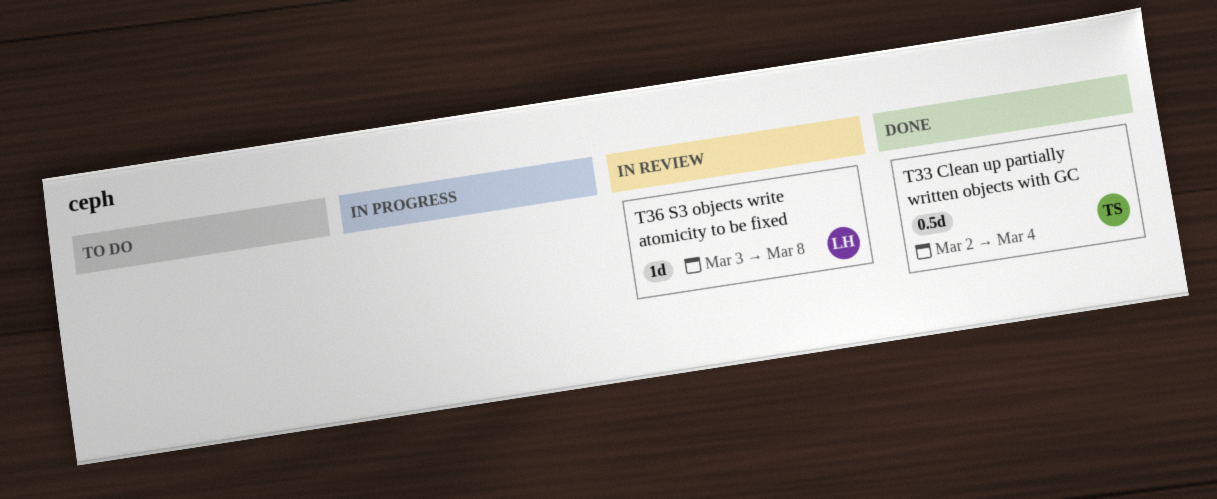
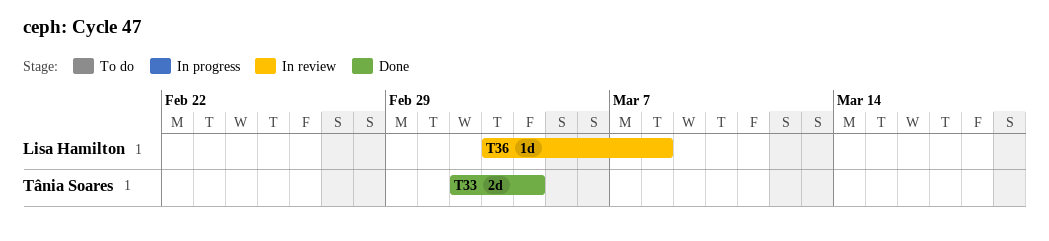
T33, estimate: 0.5d -> 2d

